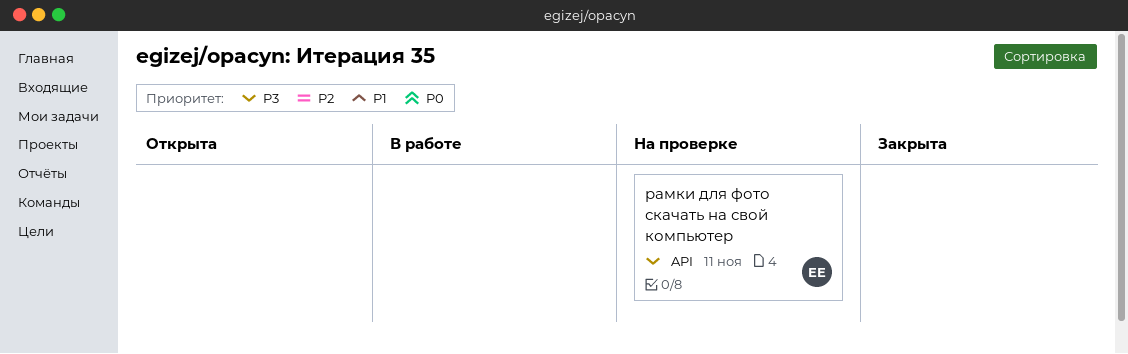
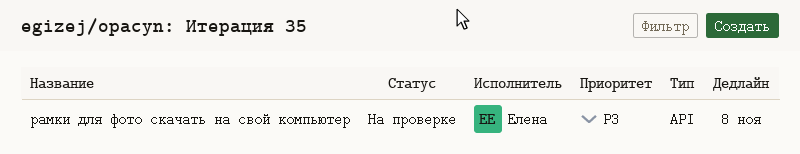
рамки для фото скачать на свой компьютер, due: Nov 11 -> Nov 8

